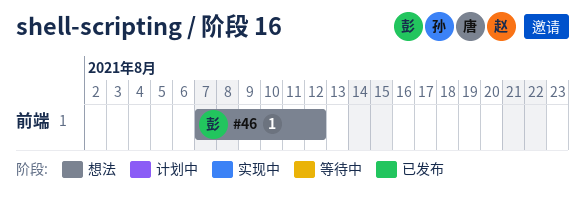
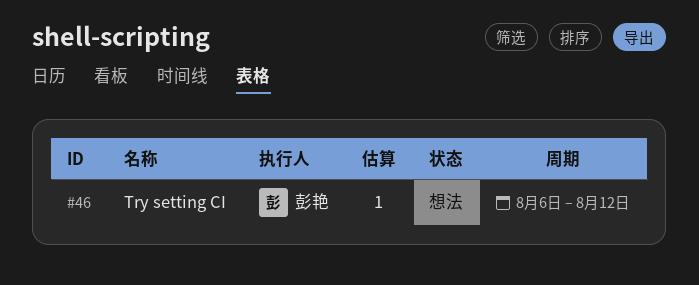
#46, start: Aug 7 -> Aug 6

